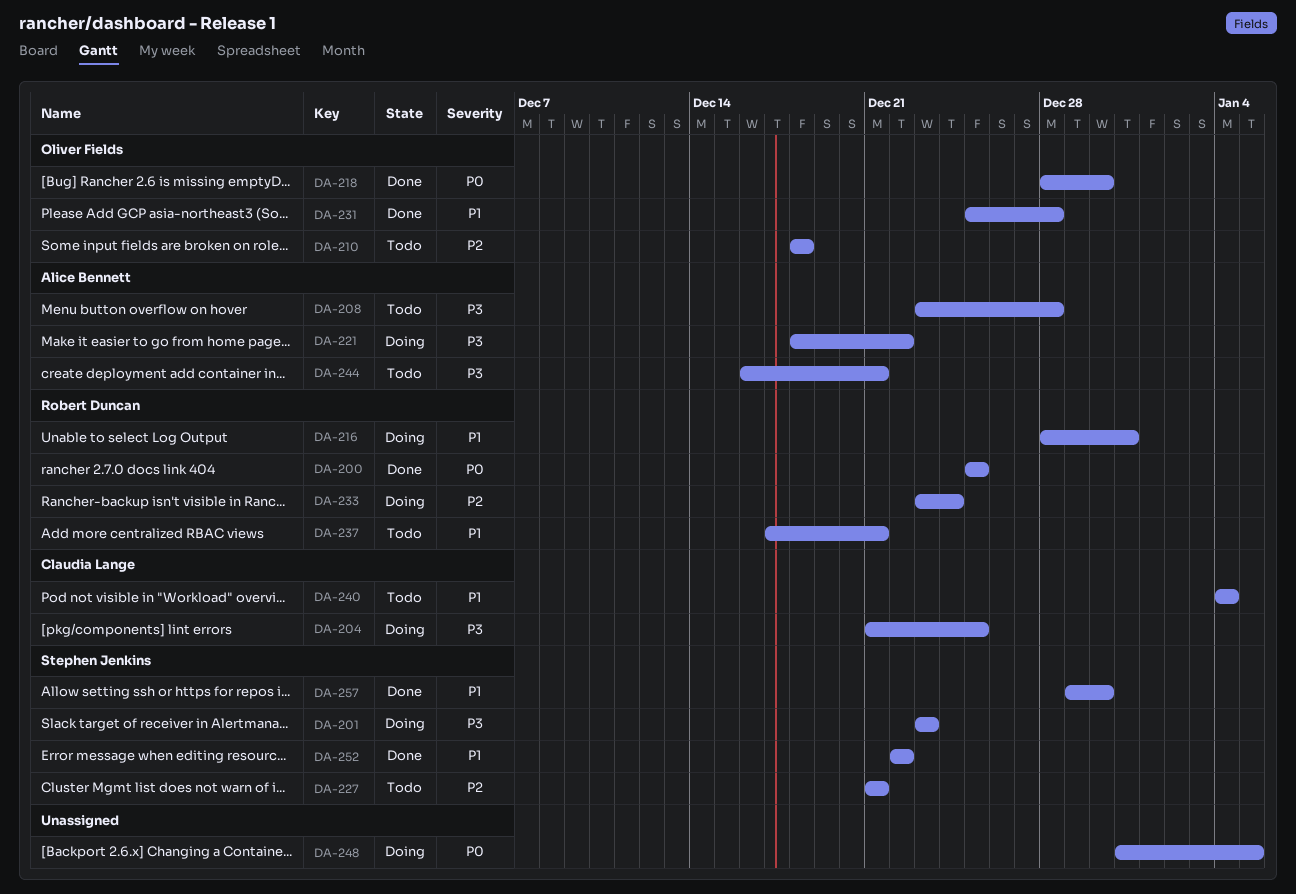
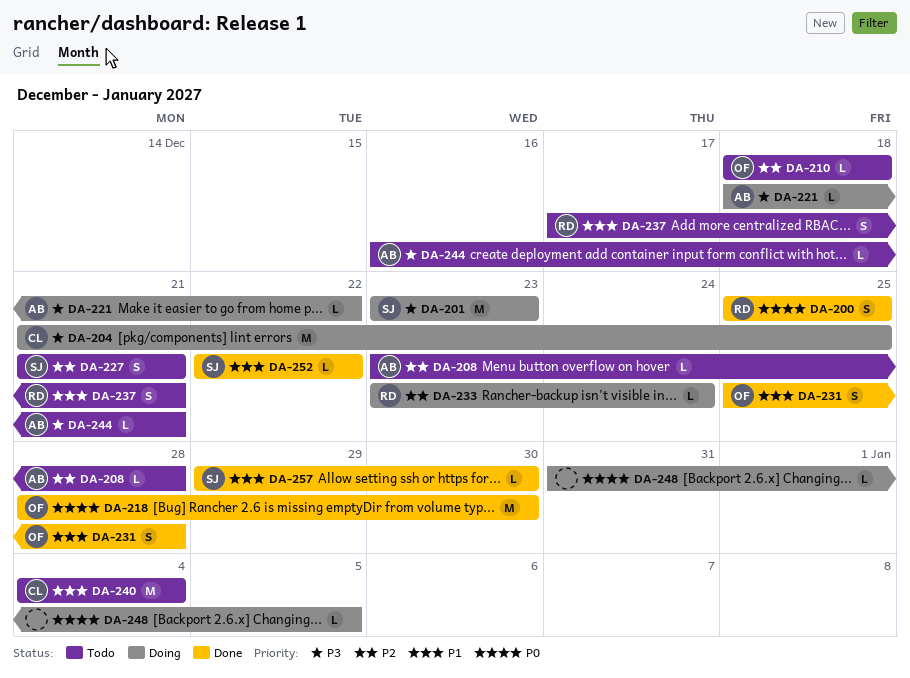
DA-208, priority: P3 -> P2
DA-216: present -> none

